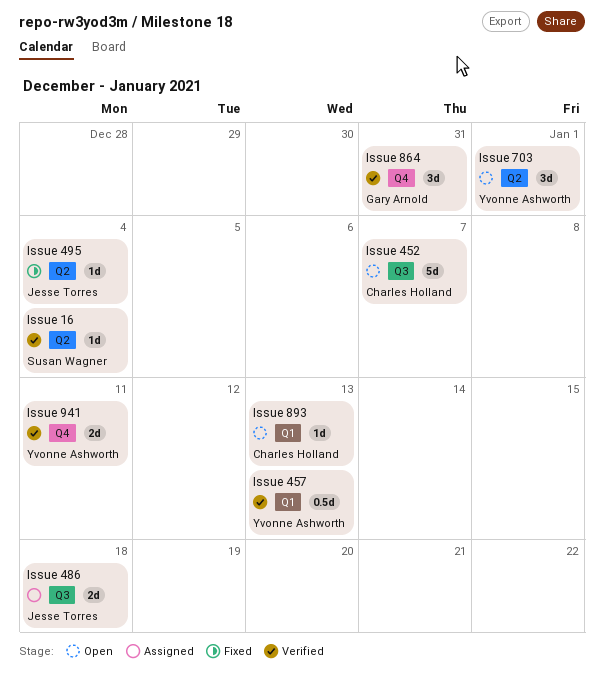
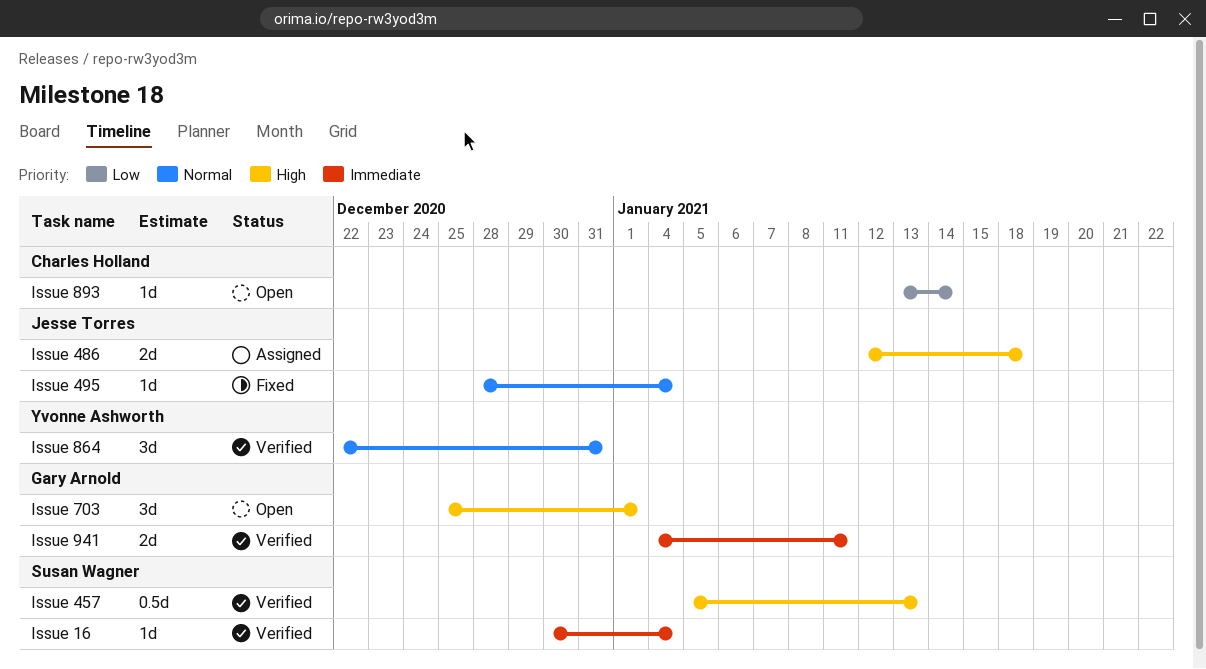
Issue 452: present -> none
Issue 457, owner: Yvonne Ashworth -> Susan Wagner
Issue 703, owner: Yvonne Ashworth -> Gary Arnold
Issue 864, owner: Gary Arnold -> Yvonne Ashworth
Issue 893, due: Jan 13 -> Jan 14
Issue 941, owner: Yvonne Ashworth -> Gary Arnold

